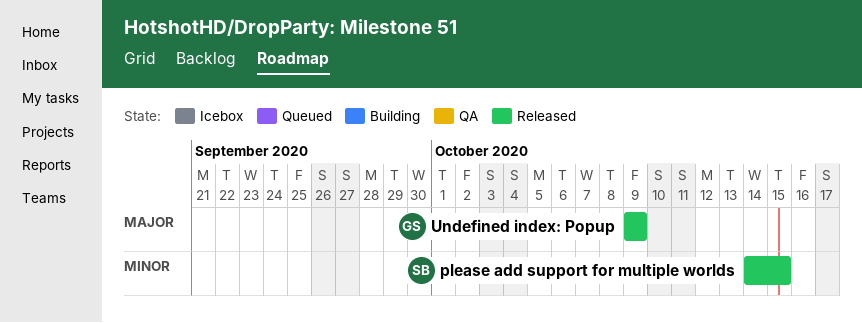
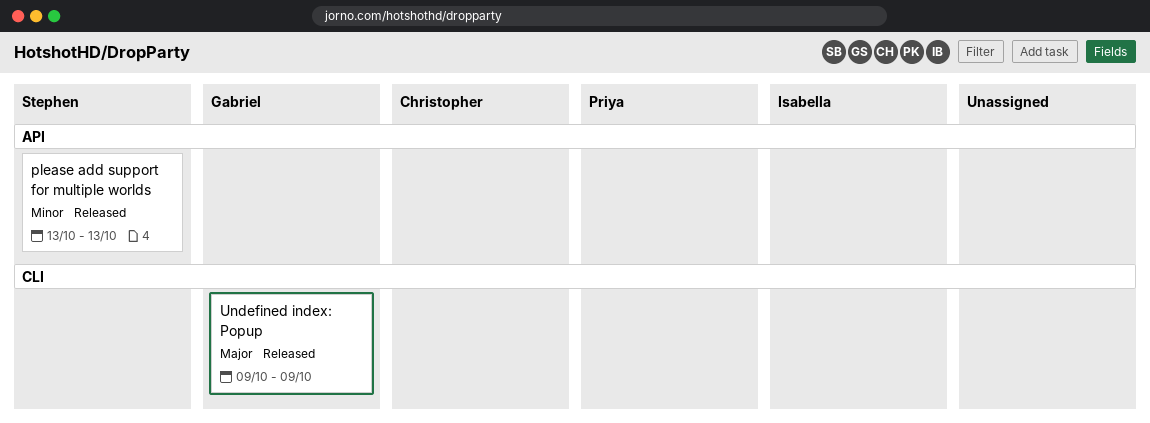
please add support for multiple worlds, start: Oct 14 -> Oct 13
please add support for multiple worlds, due: Oct 15 -> Oct 13

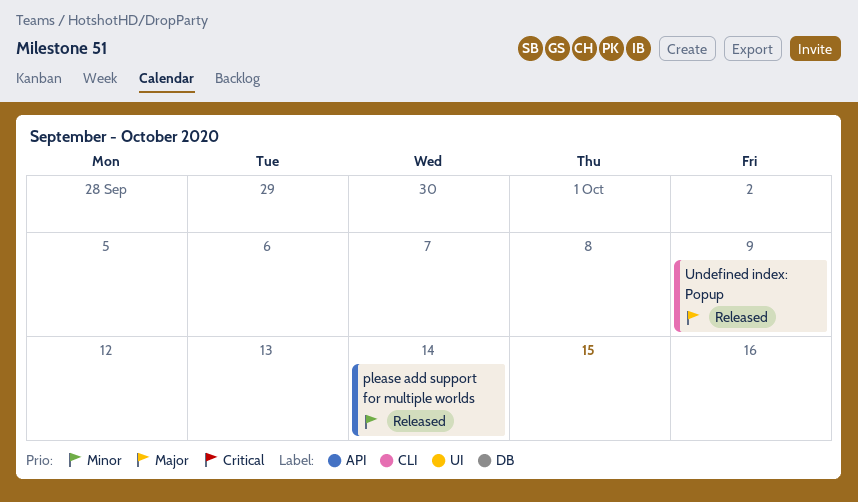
please add support for multiple worlds, due: Oct 13 -> Oct 14

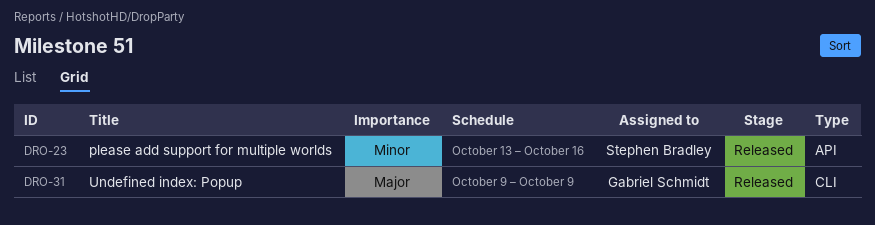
please add support for multiple worlds, due: Oct 14 -> Oct 16

